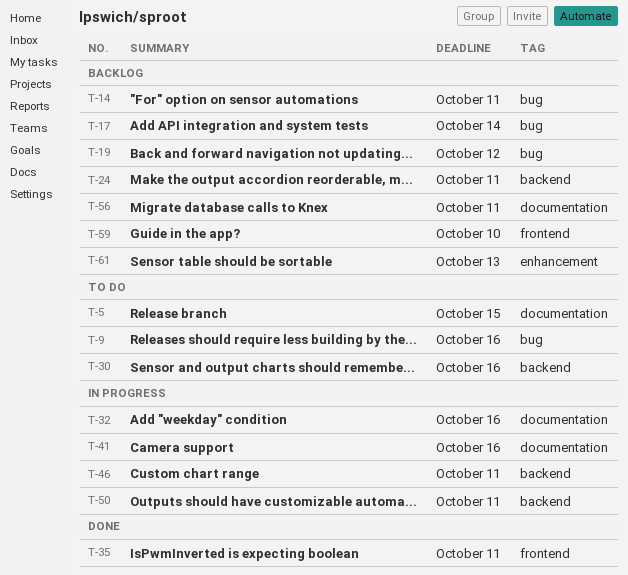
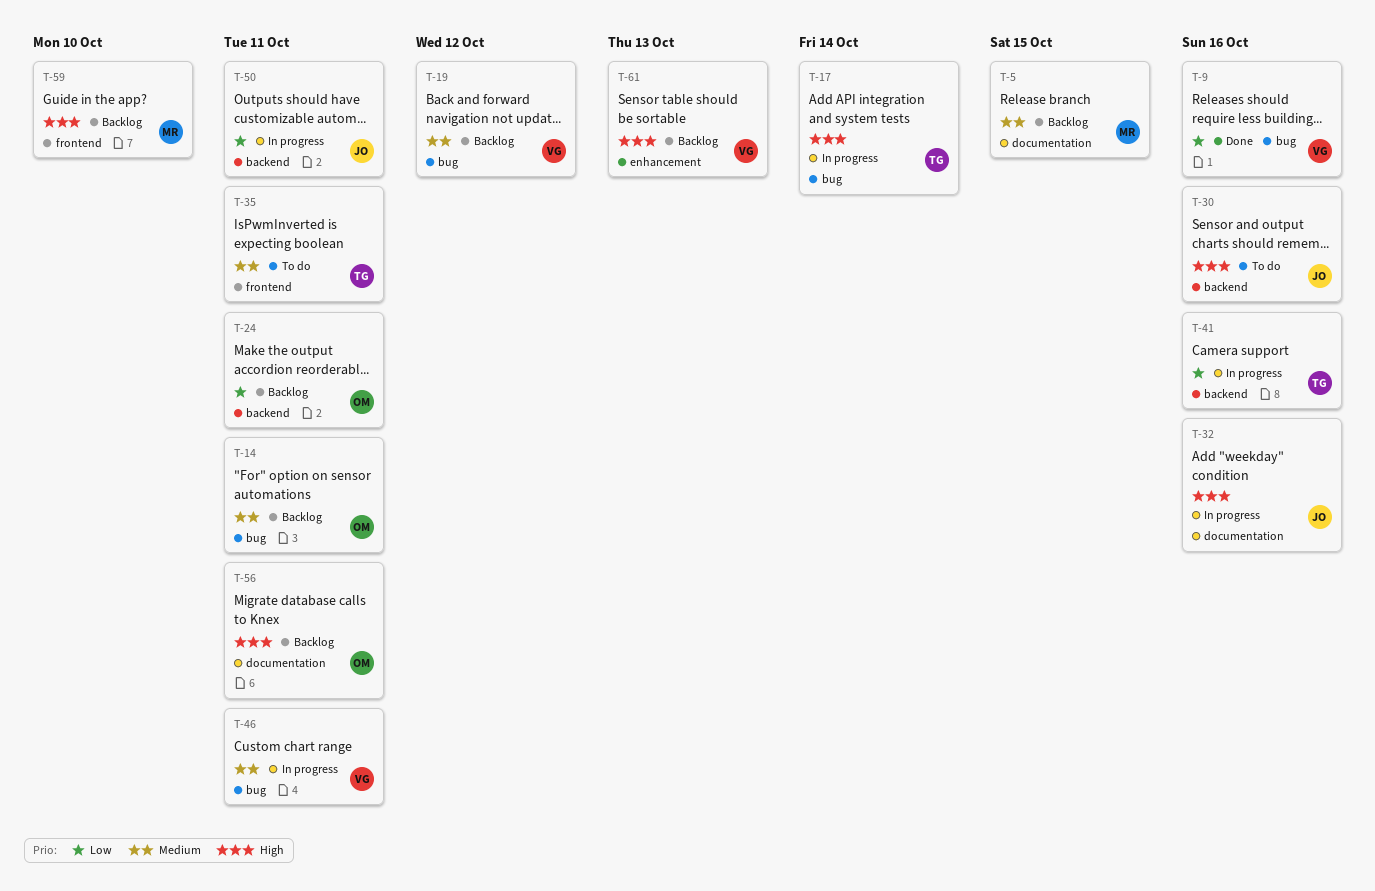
T-5, status: To do -> Backlog
T-9, status: To do -> Done
T-17, status: Backlog -> In progress
T-35, status: Done -> To do
T-41, label: documentation -> backend
T-46, label: backend -> bug

